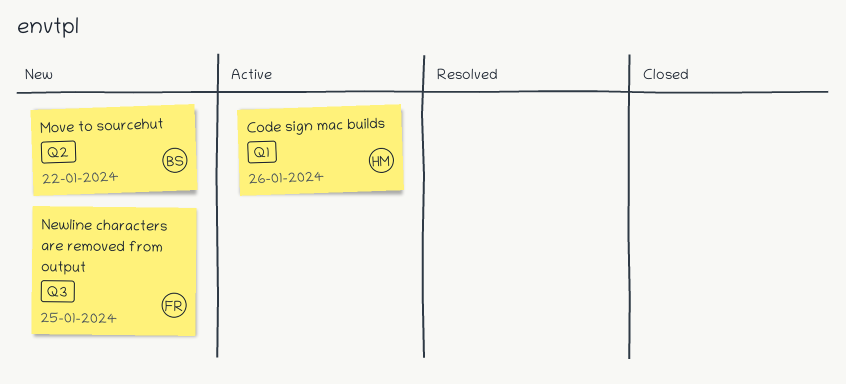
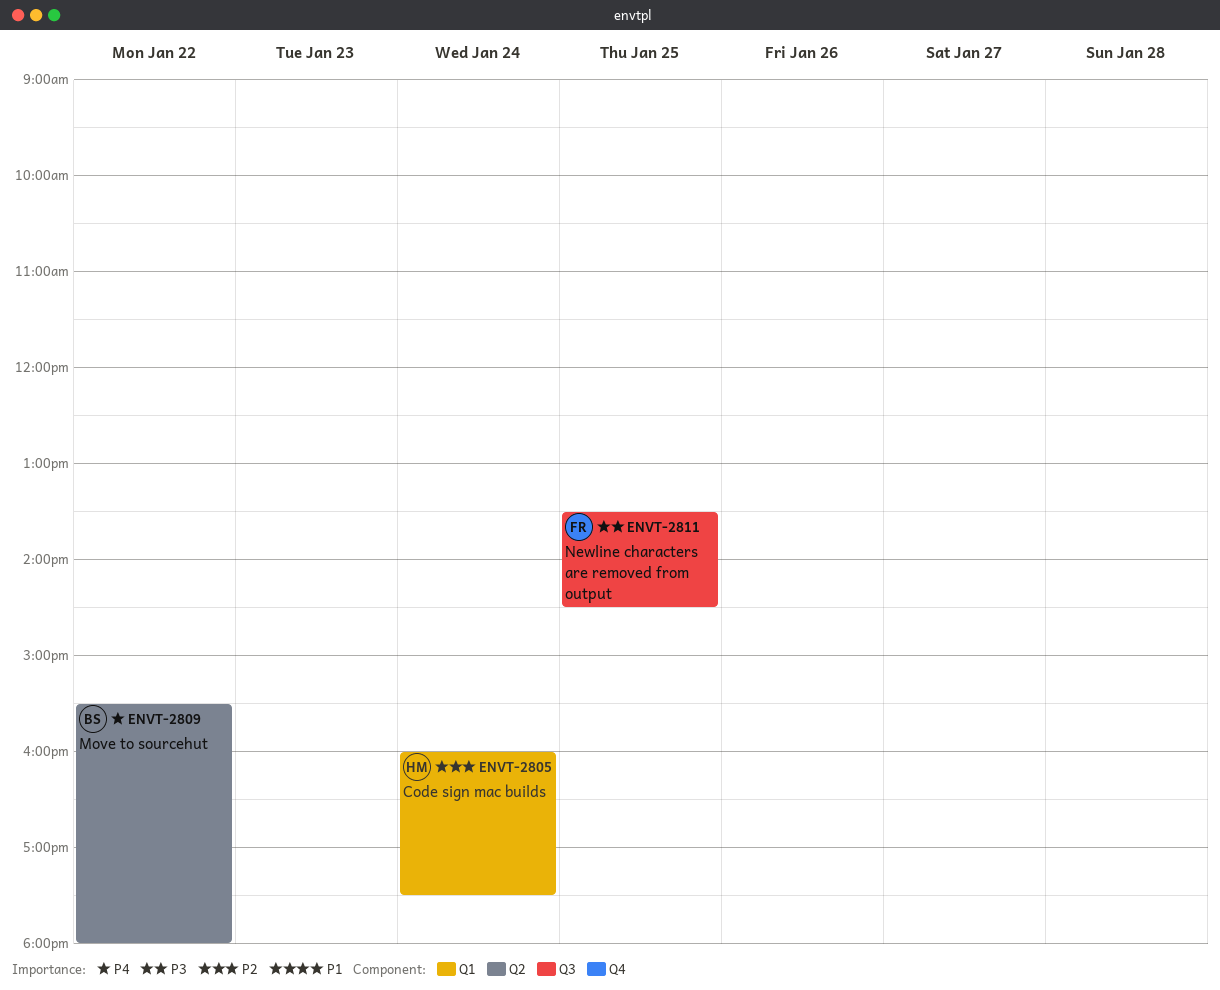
Code sign mac builds, day: Jan 26 -> Jan 24

